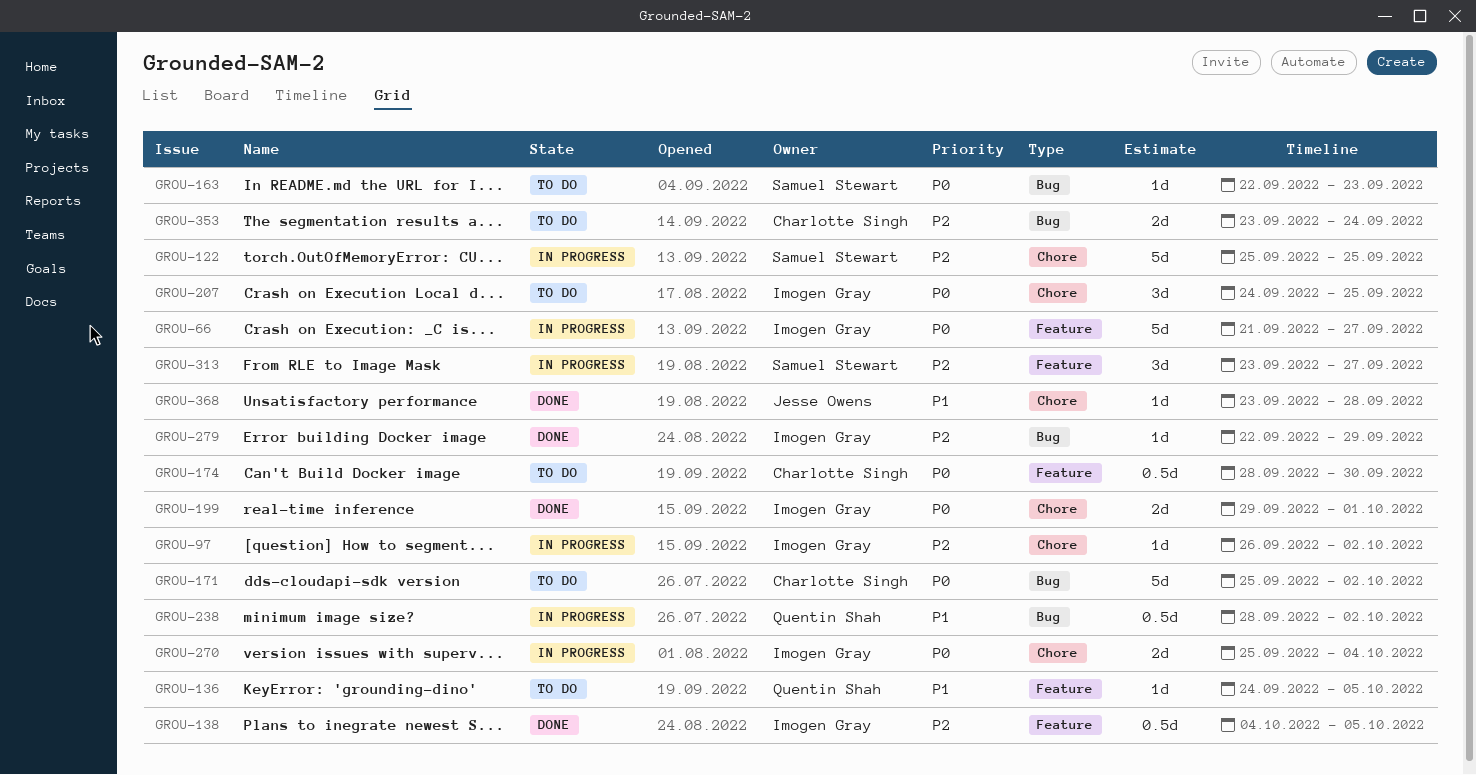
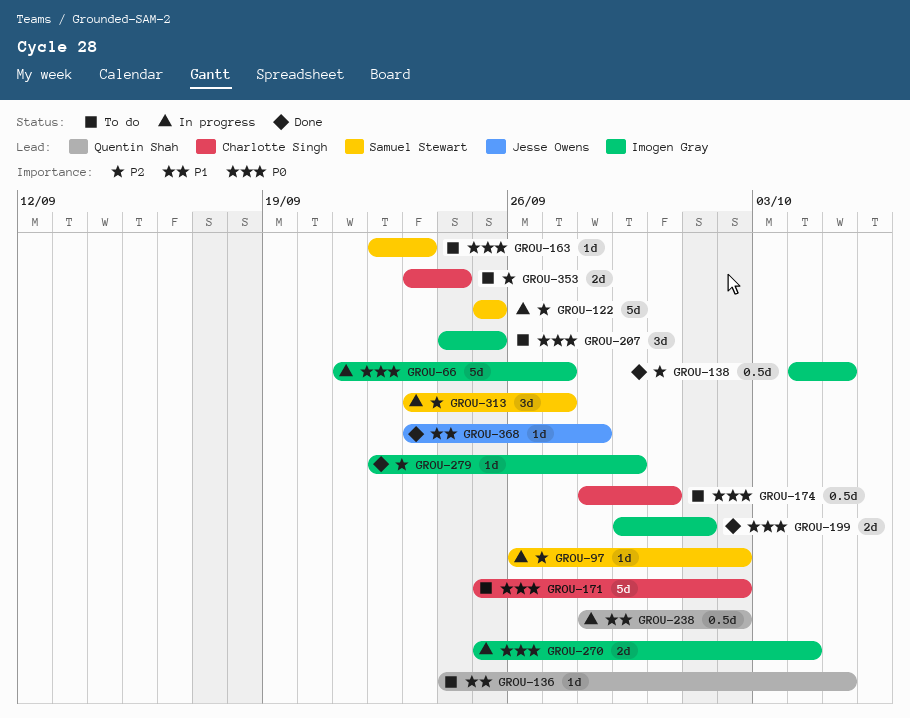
GROU-97, owner: Imogen Gray -> Samuel Stewart

